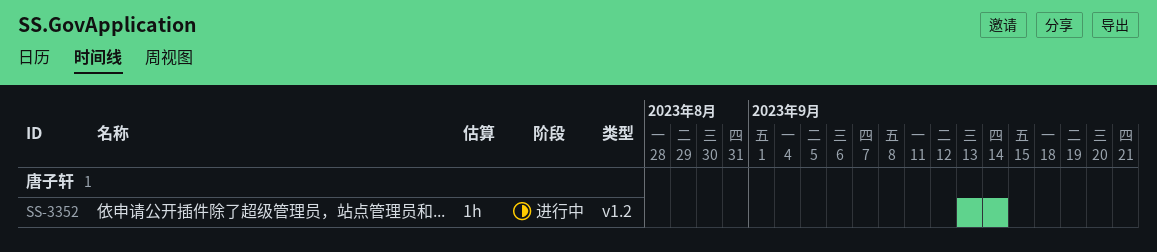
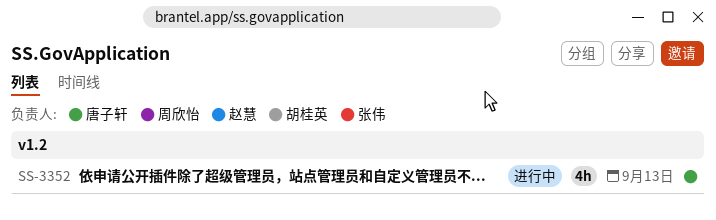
SS-3352, estimate: 1h -> 4h
SS-3352, due: Sep 14 -> Sep 13

